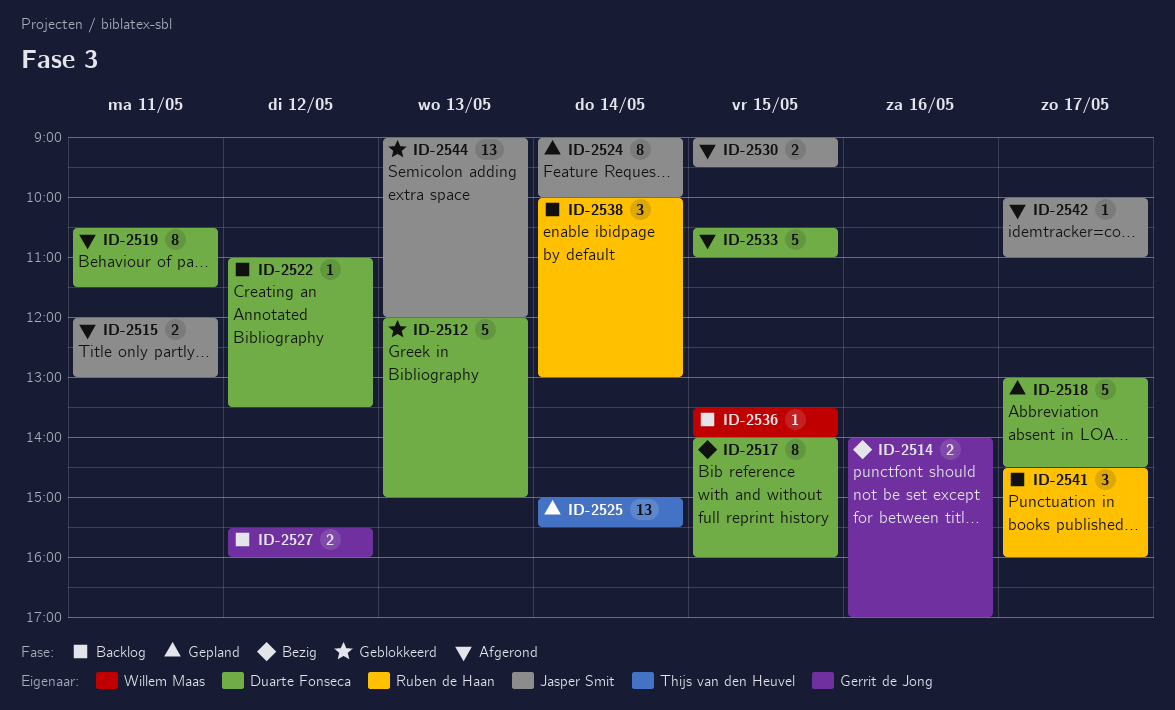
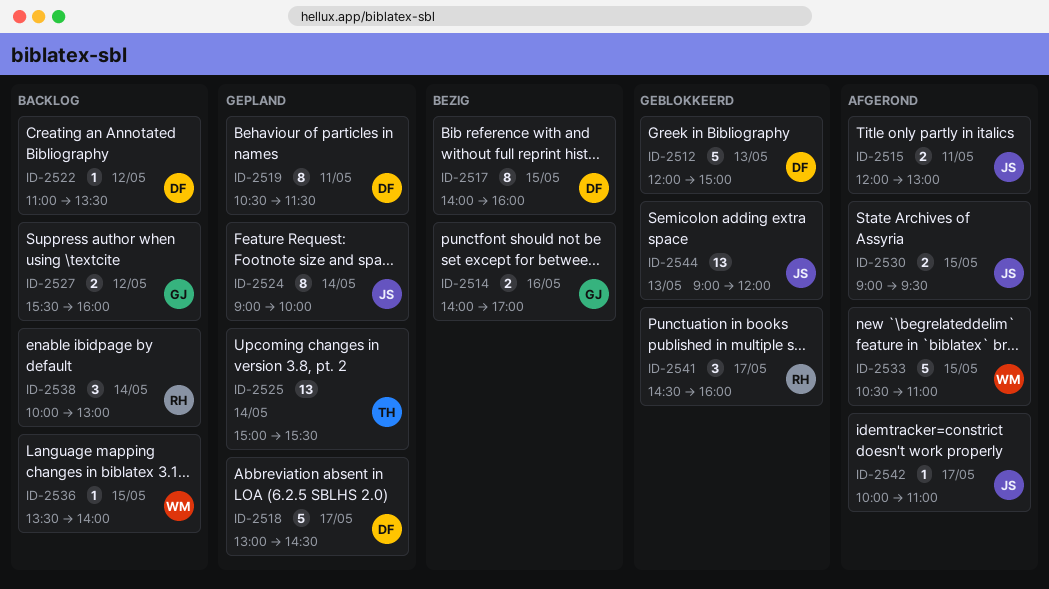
ID-2519, status: Afgerond -> Gepland
ID-2533, owner: Duarte Fonseca -> Willem Maas
ID-2541, status: Backlog -> Geblokkeerd

